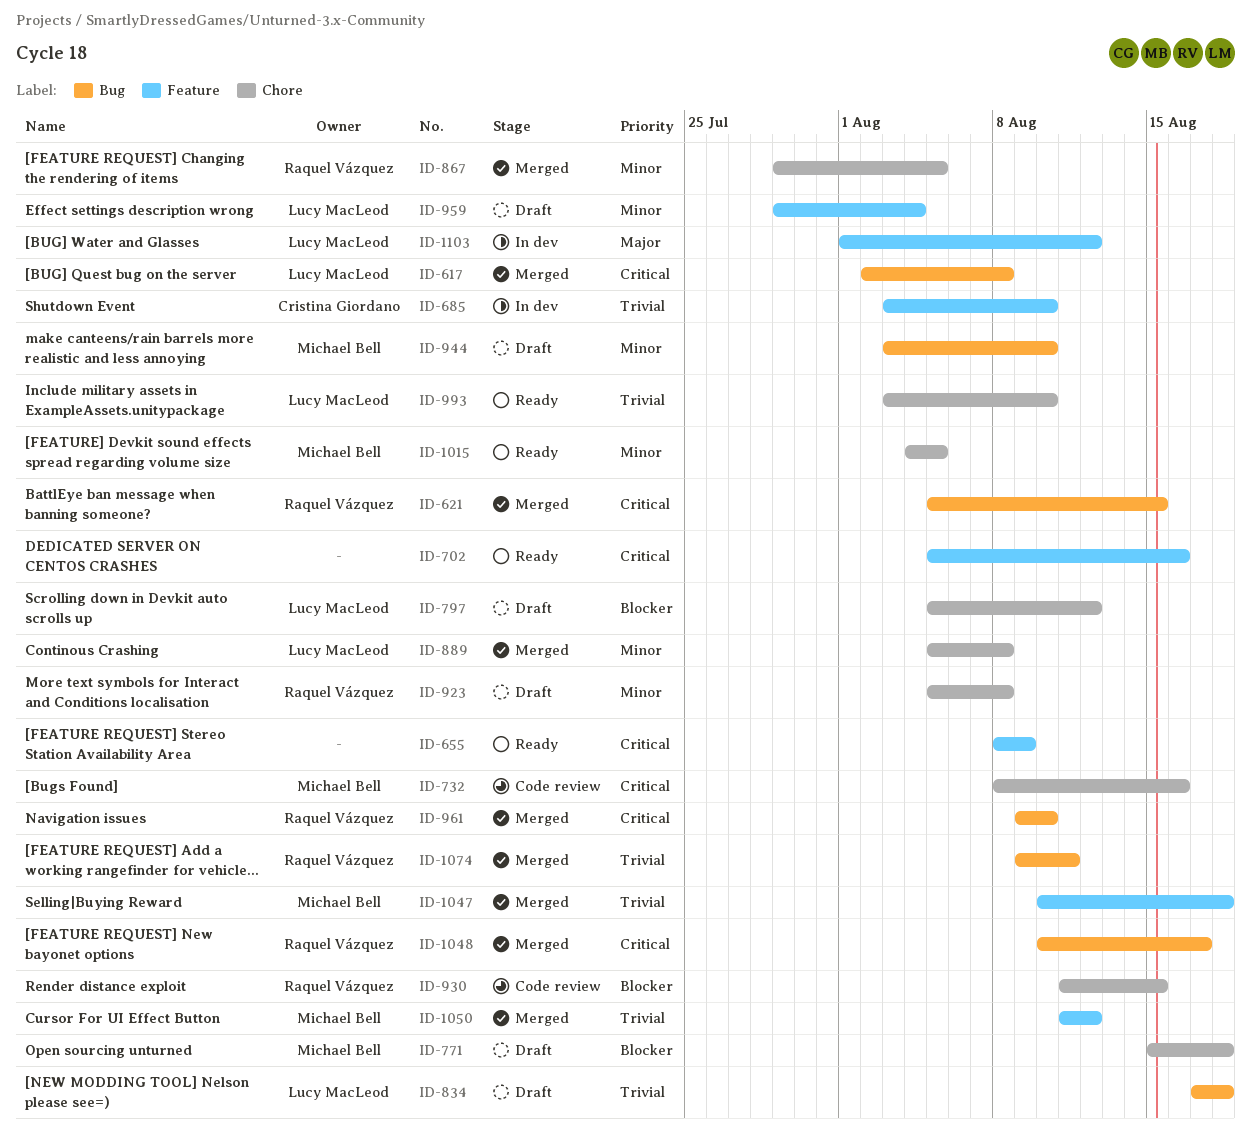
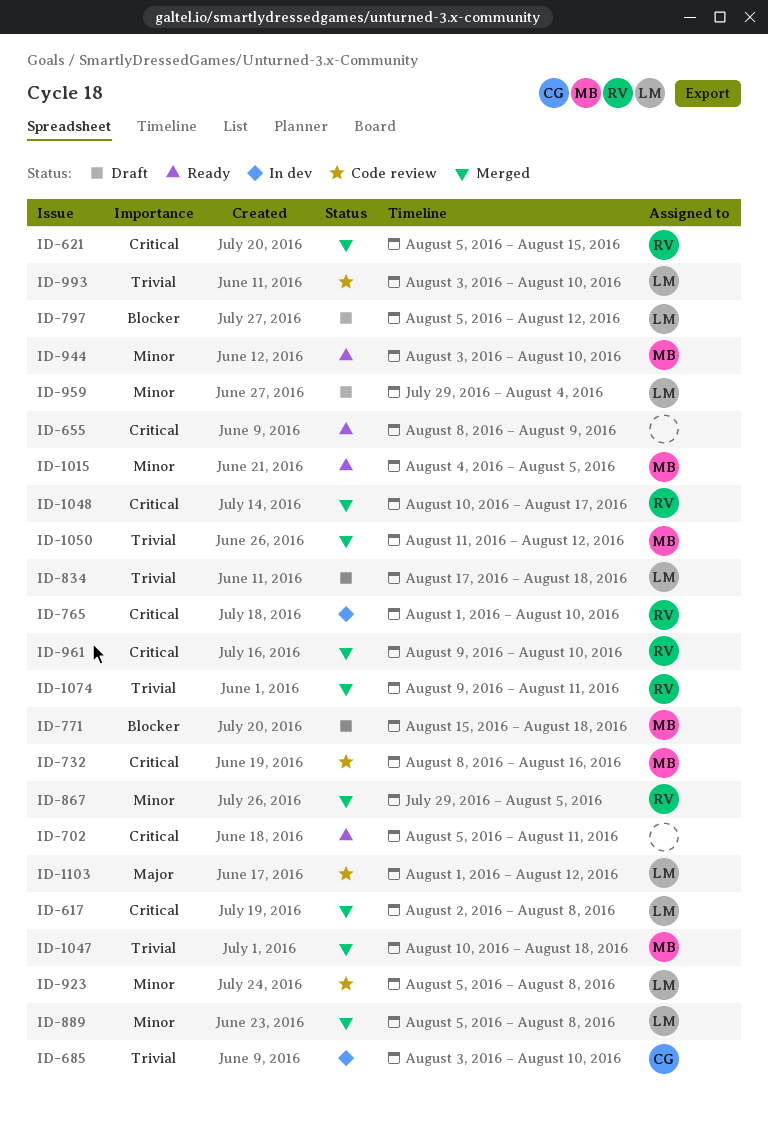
ID-702, due: Aug 16 -> Aug 11
ID-765: none -> present
ID-923, status: Draft -> Code review
ID-923, owner: Raquel Vázquez -> Lucy MacLeod
ID-930: present -> none
ID-944, status: Draft -> Ready
ID-993, status: Ready -> Code review
ID-1103, status: In dev -> Code review

